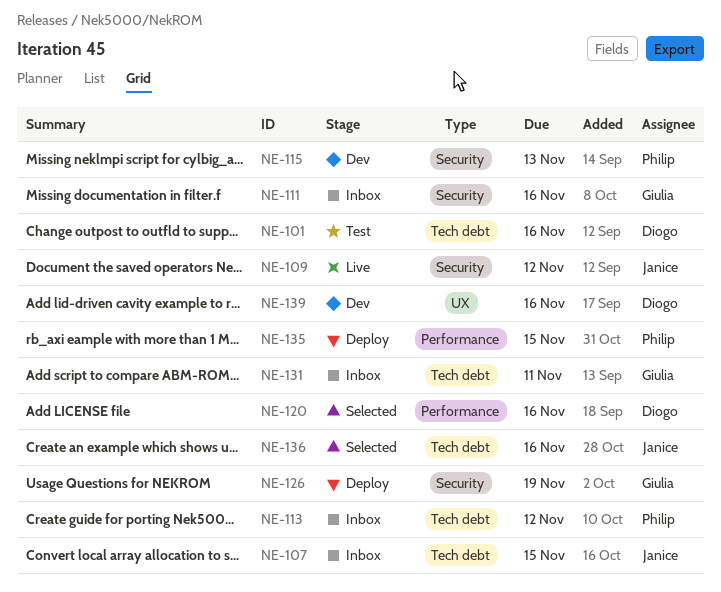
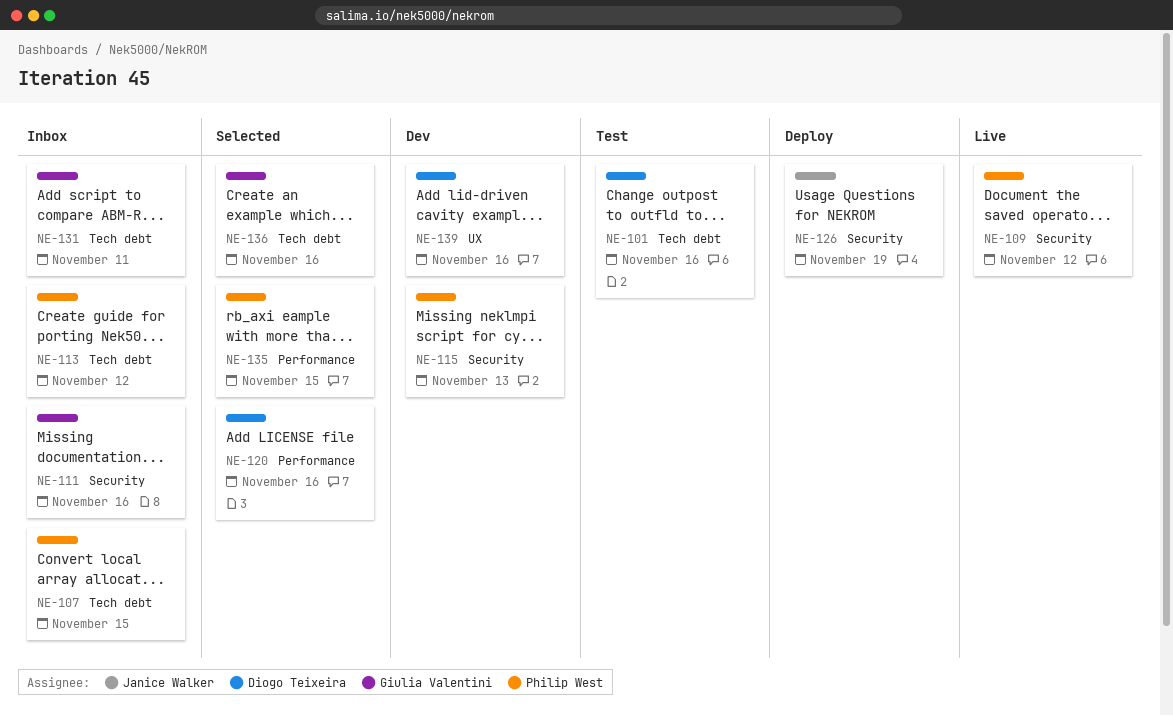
NE-107, owner: Janice Walker -> Philip West
NE-109, owner: Janice Walker -> Philip West
NE-126, owner: Giulia Valentini -> Janice Walker
NE-135, status: Deploy -> Selected
NE-136, owner: Janice Walker -> Giulia Valentini

